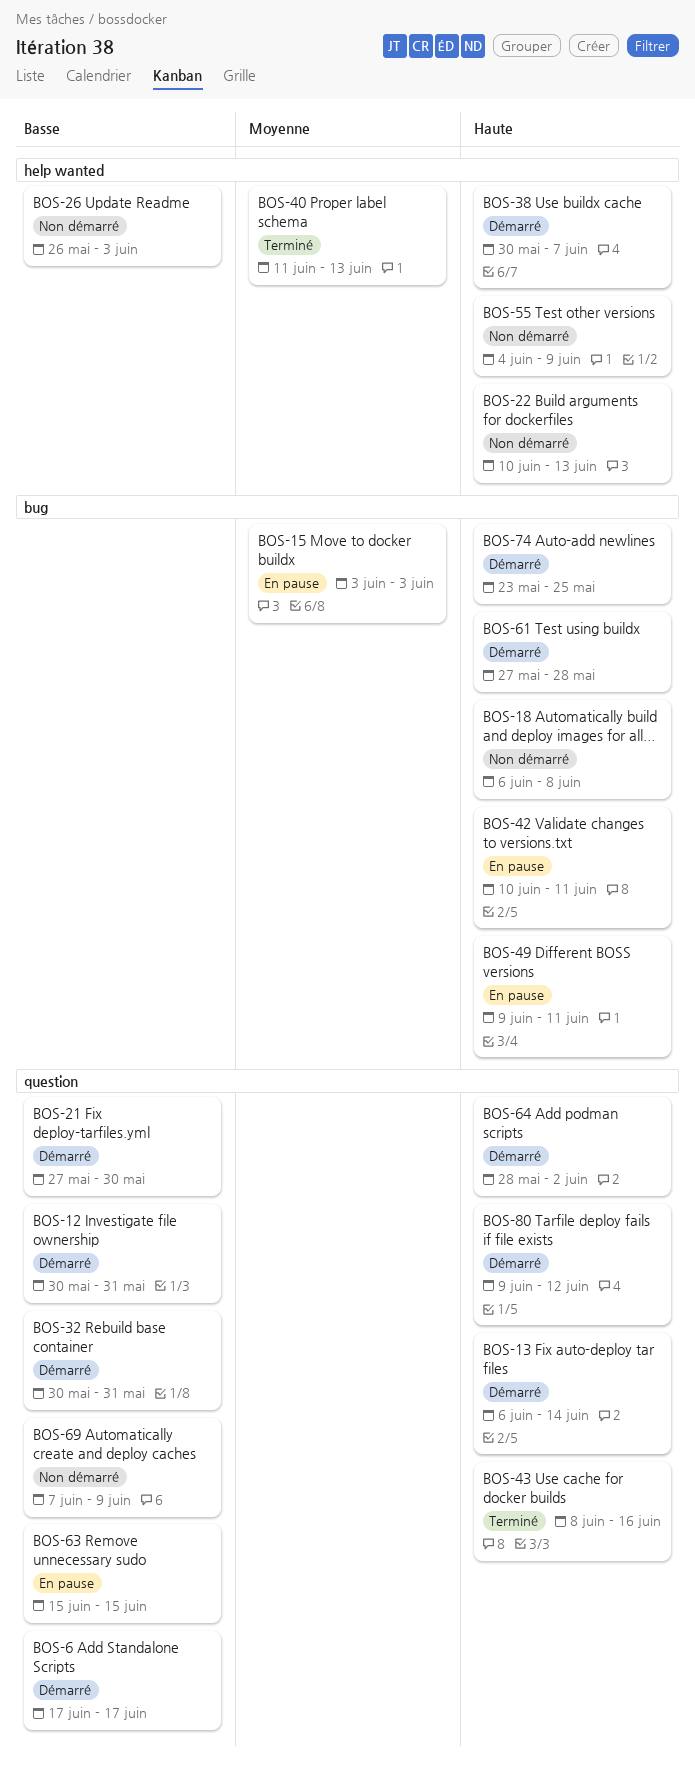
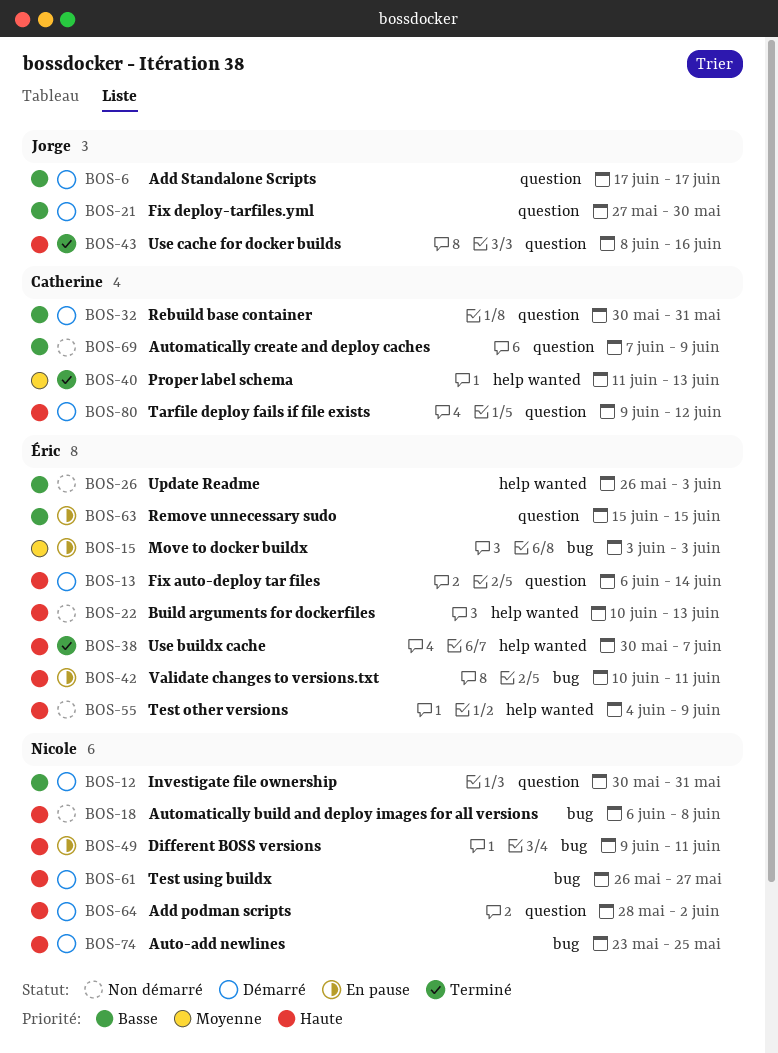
BOS-38, status: Démarré -> Terminé
BOS-61, start: May 27 -> May 26
BOS-61, due: May 28 -> May 27

